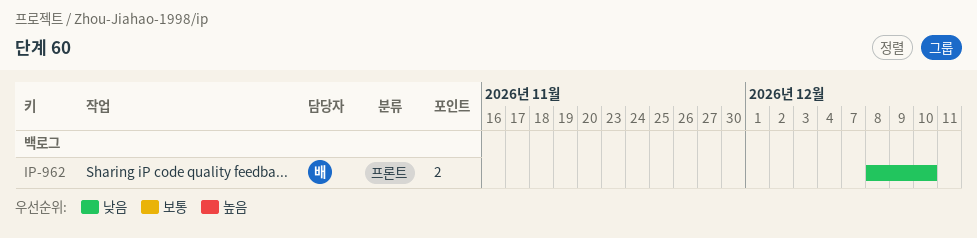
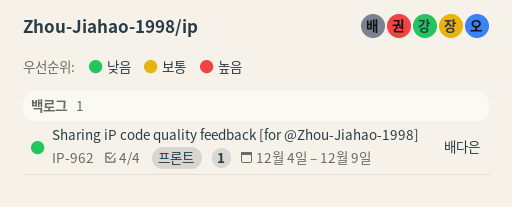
IP-962, estimate: 2 -> 1
IP-962, start: Dec 8 -> Dec 4
IP-962, due: Dec 10 -> Dec 9

